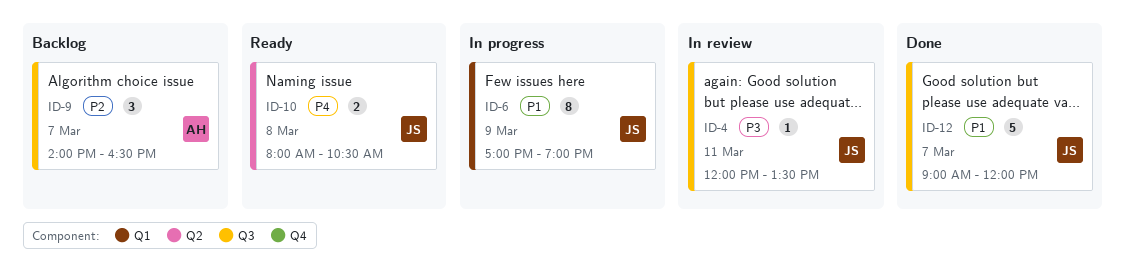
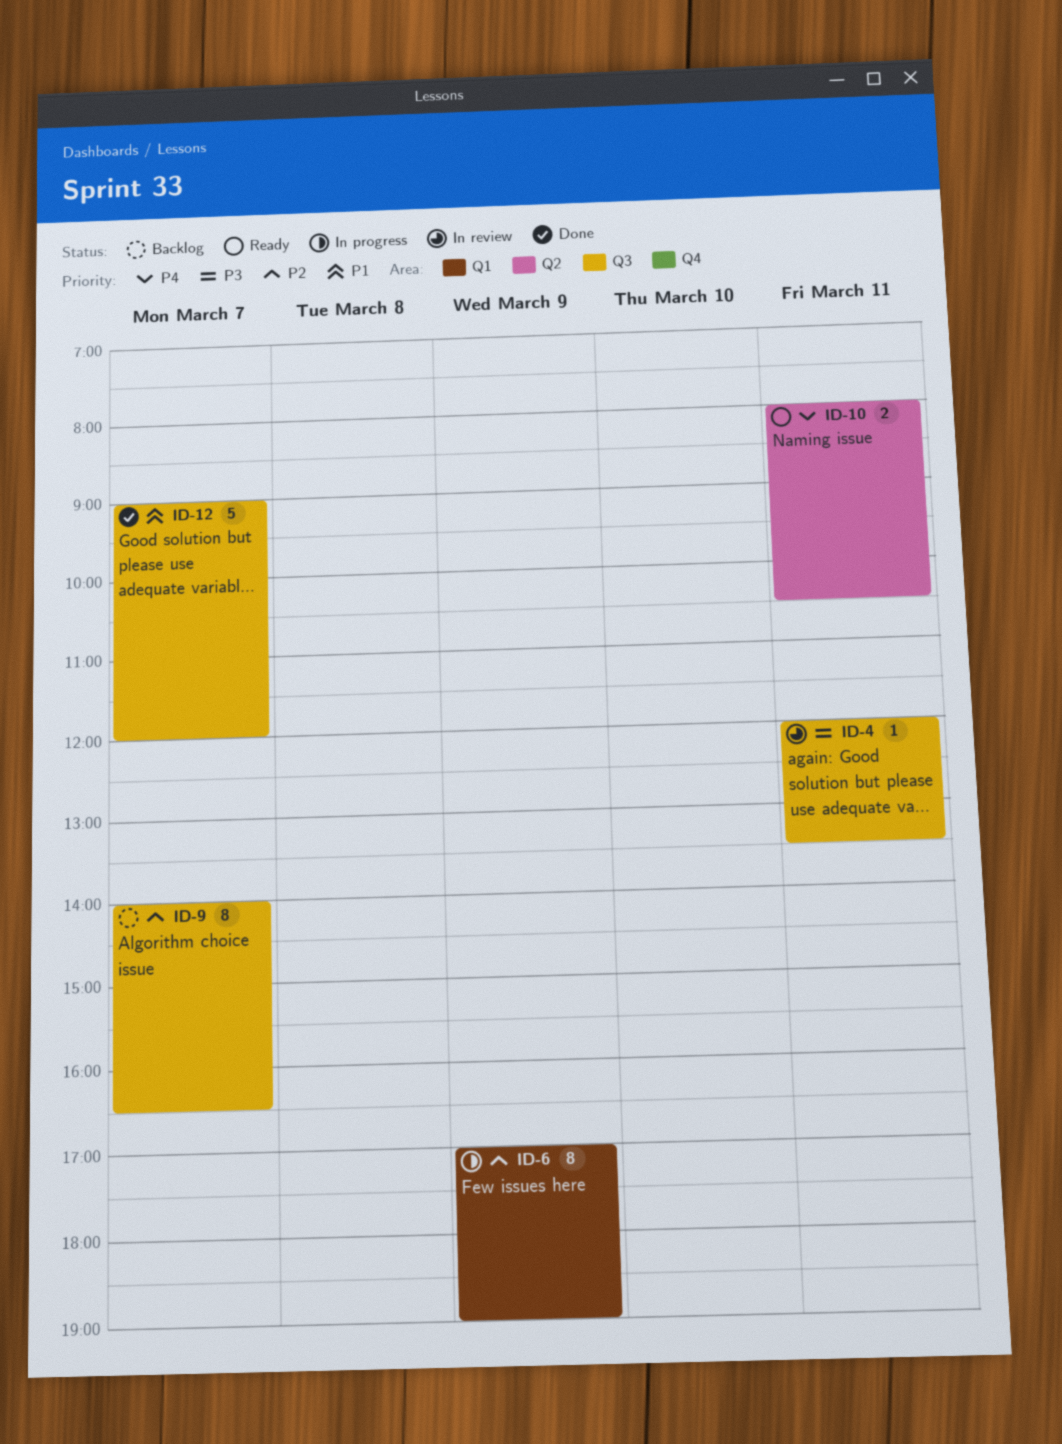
ID-6, priority: P1 -> P2
ID-9, estimate: 3 -> 8
ID-10, day: Mar 8 -> Mar 11

